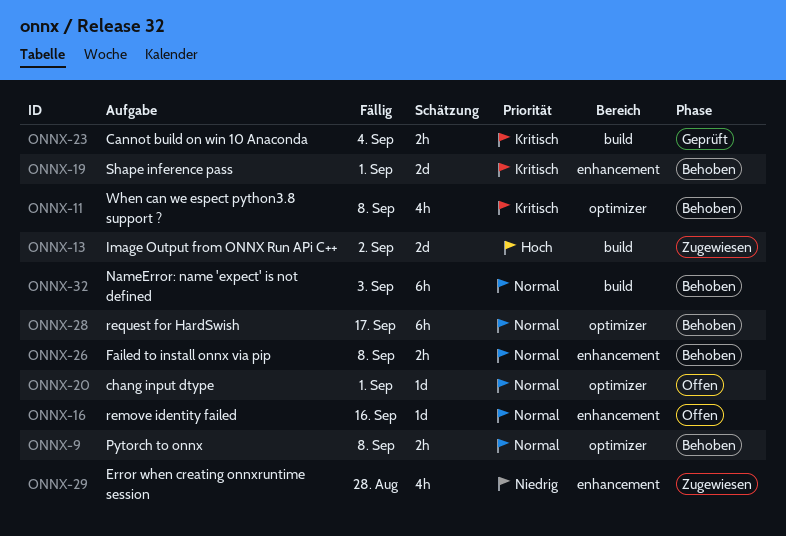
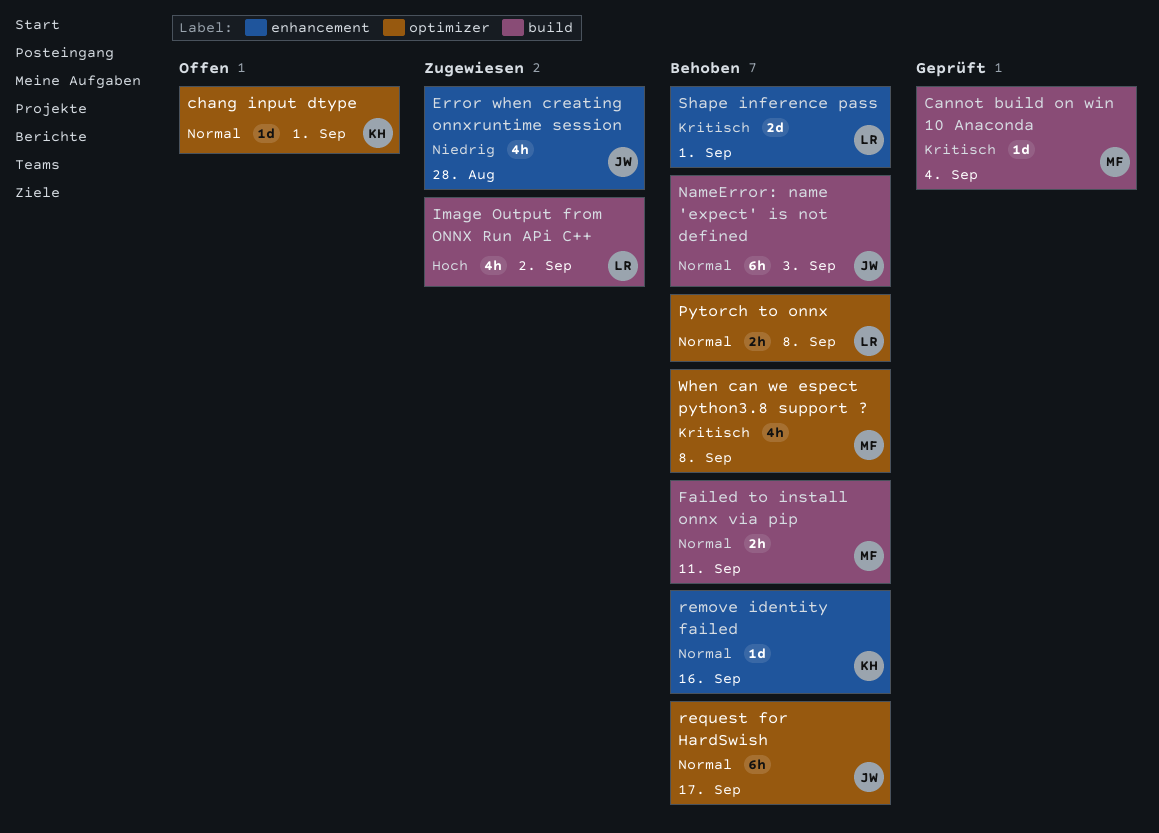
Cannot build on win 10 Anaconda, estimate: 2h -> 1d
Failed to install onnx via pip, label: enhancement -> build
Failed to install onnx via pip, due: Sep 8 -> Sep 11
Image Output from ONNX Run APi C++, estimate: 2d -> 4h
remove identity failed, status: Offen -> Behoben

